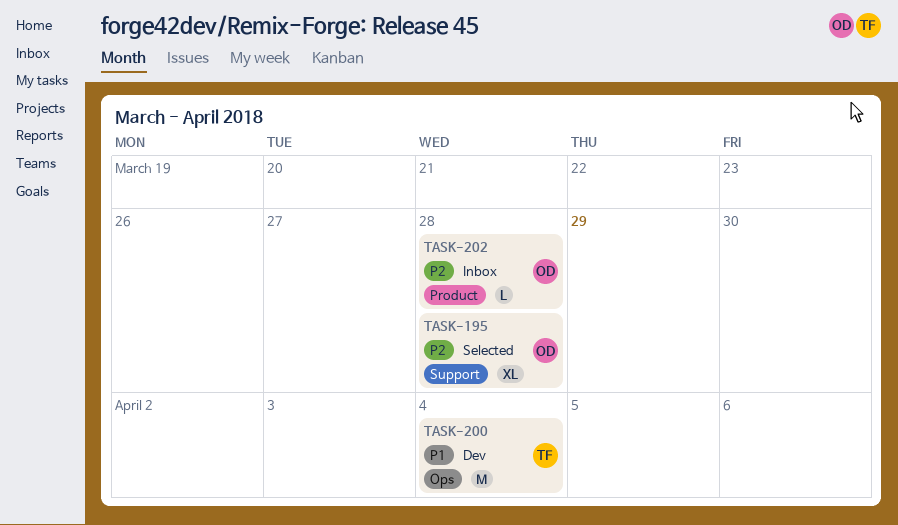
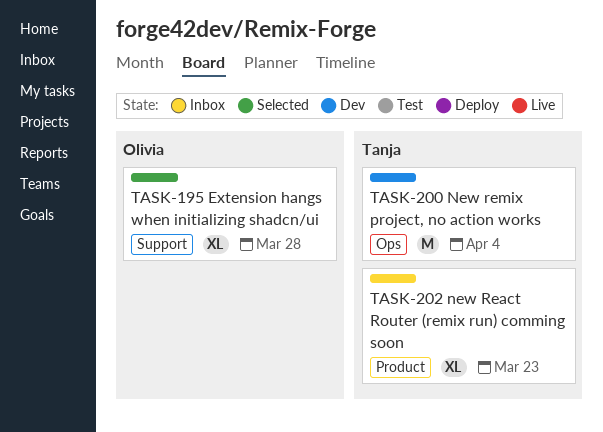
TASK-202, owner: Olivia -> Tanja
TASK-202, estimate: L -> XL
TASK-202, due: Mar 28 -> Mar 23

